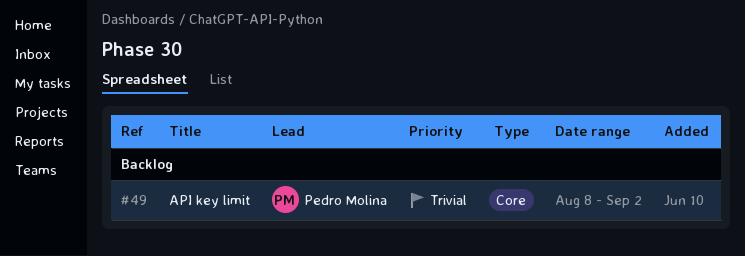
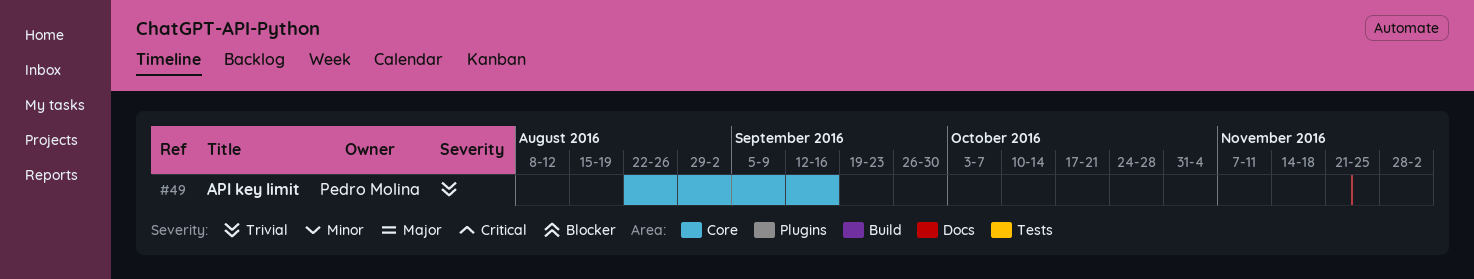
#49, start: Aug 8 -> Aug 22
#49, due: Sep 2 -> Sep 16

